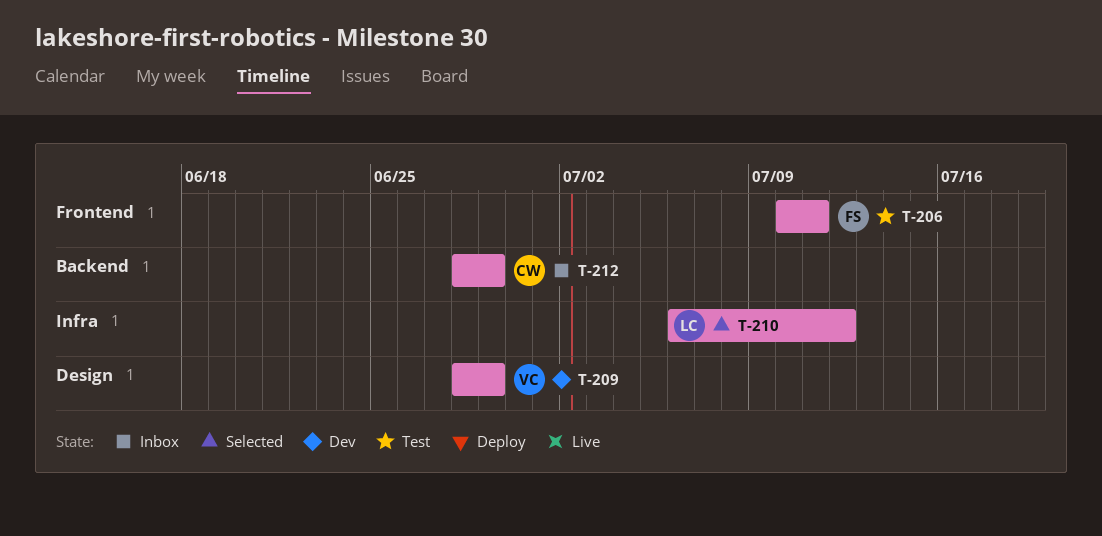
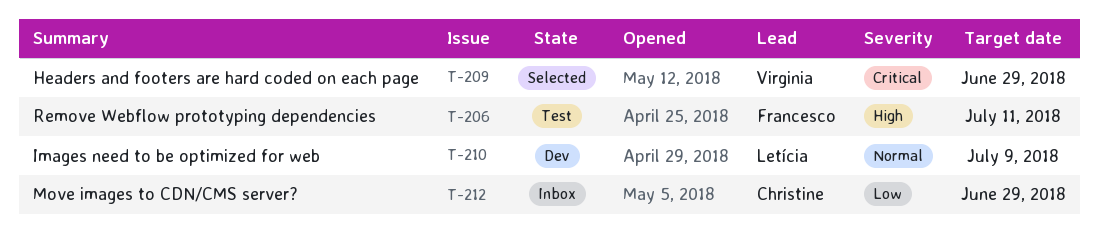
T-209, status: Dev -> Selected
T-210, status: Selected -> Dev
T-210, due: Jul 12 -> Jul 9

